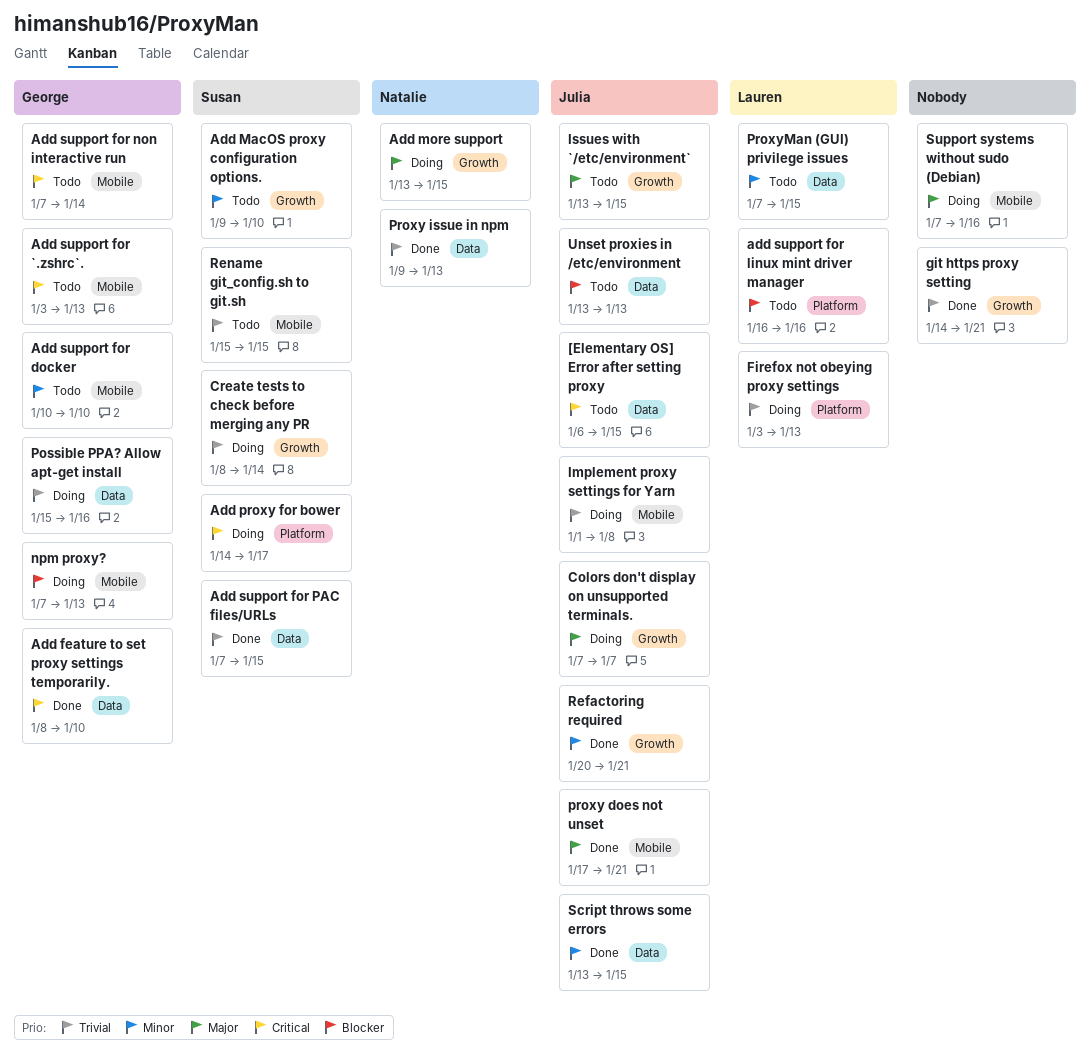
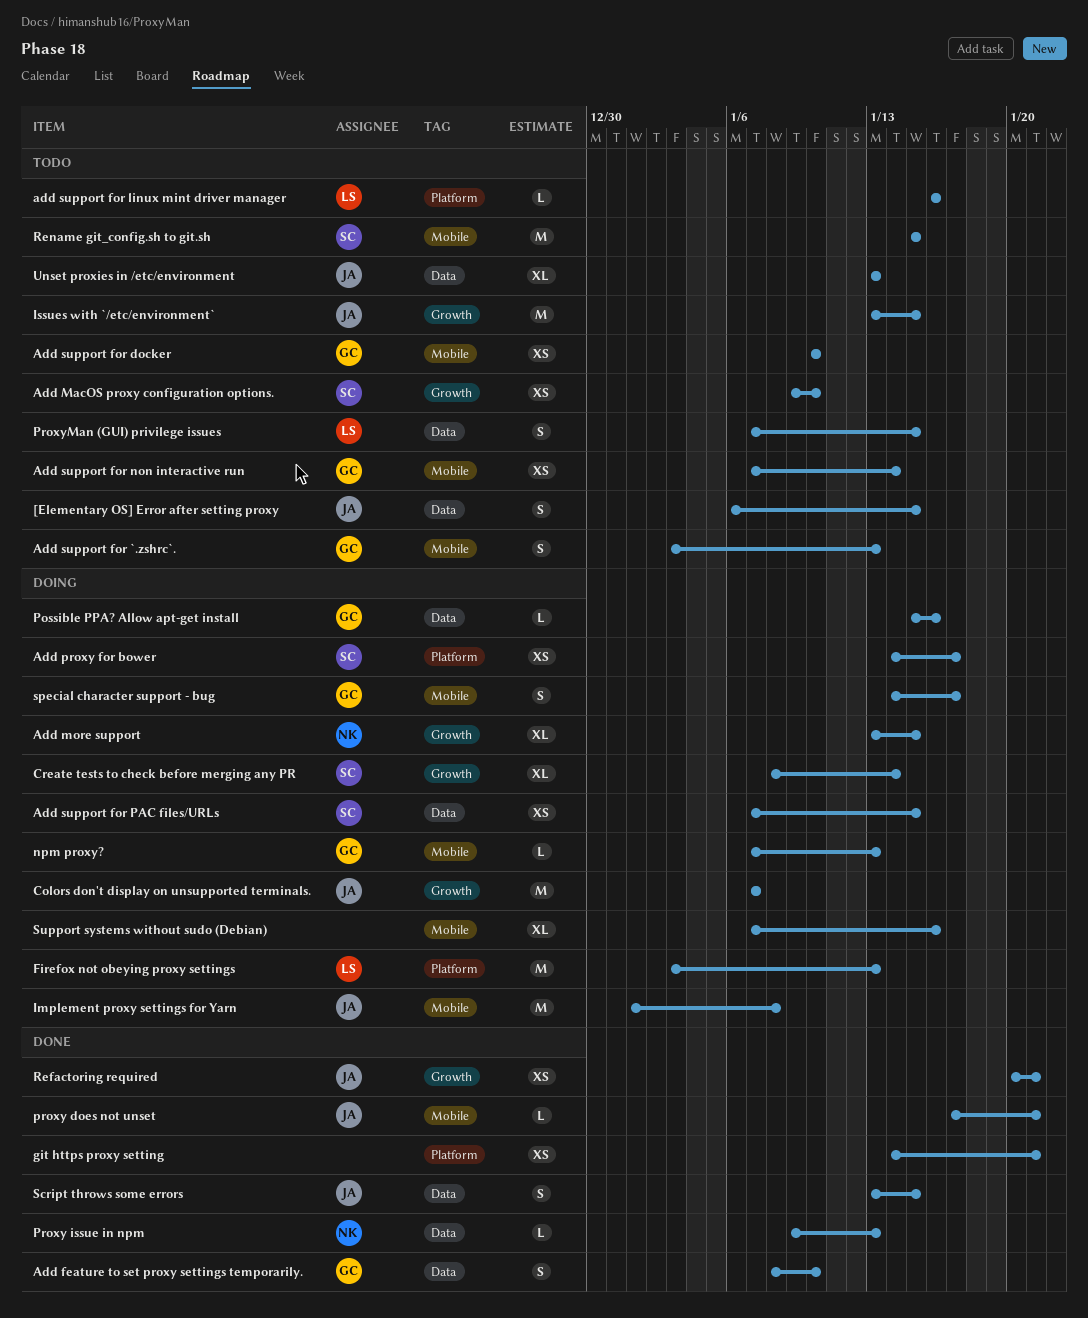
Add support for PAC files/URLs, status: Done -> Doing
git https proxy setting, label: Growth -> Platform
special character support - bug: none -> present

